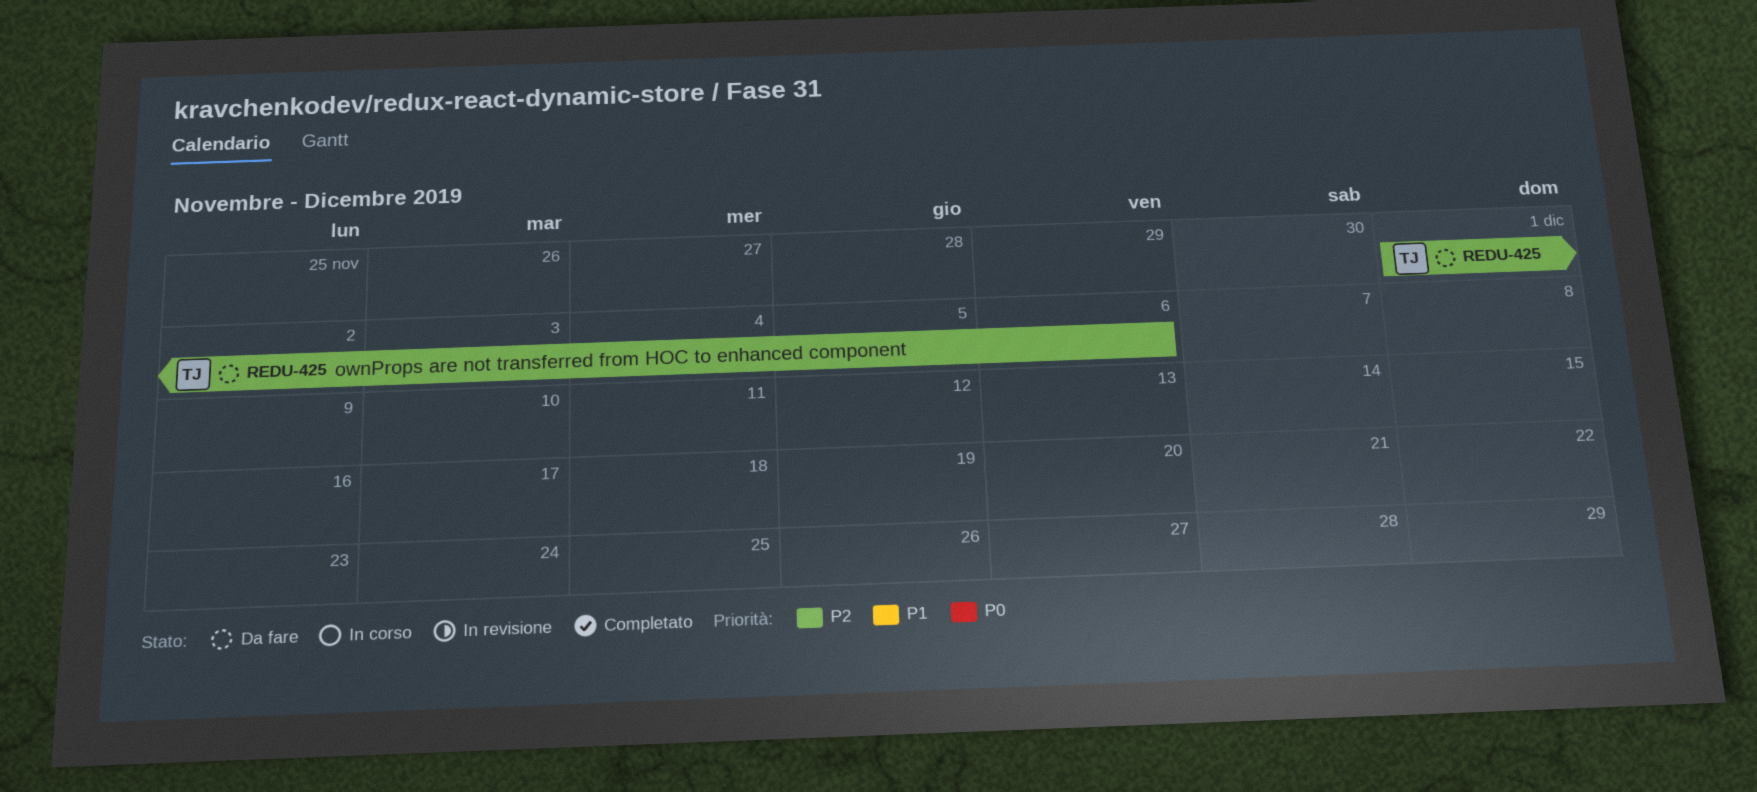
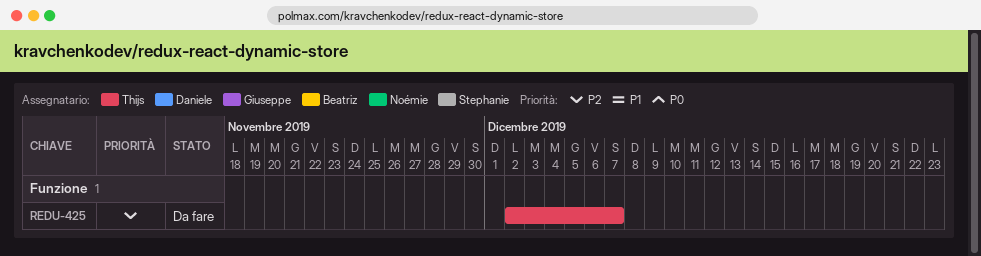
REDU-425, start: Dec 1 -> Dec 2
REDU-425, due: Dec 6 -> Dec 7

